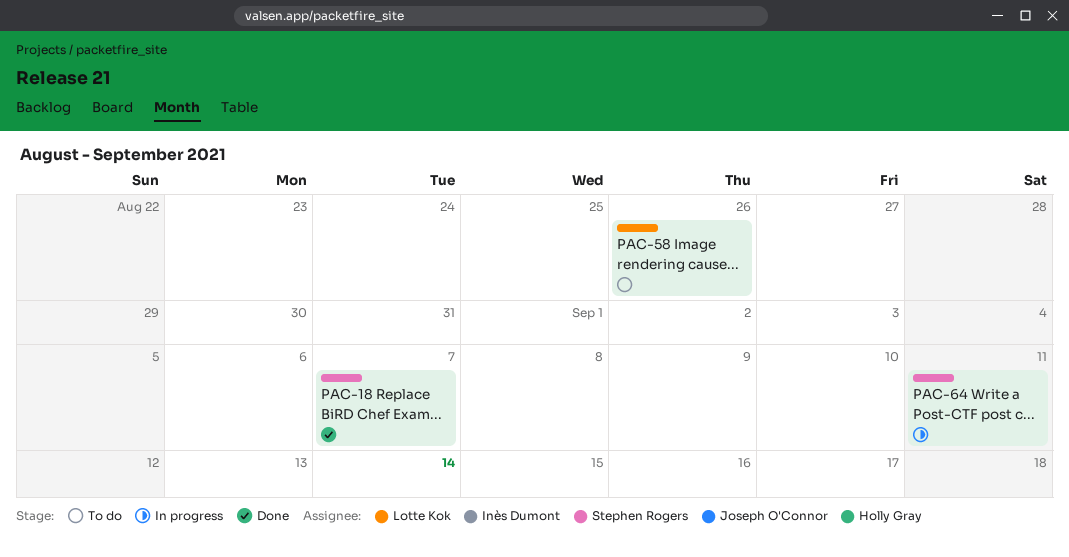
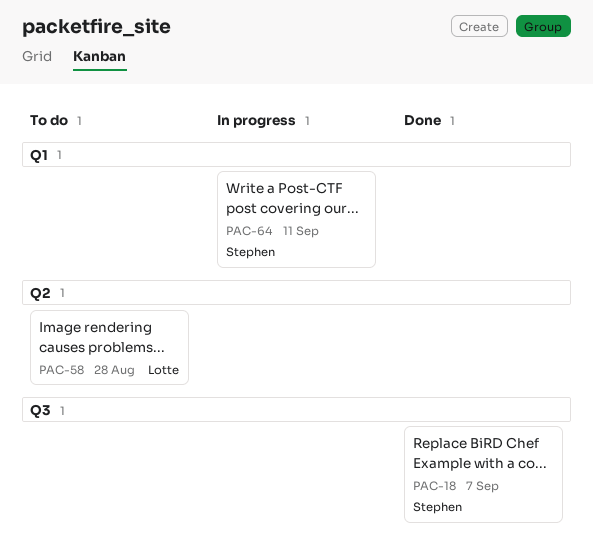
PAC-58, due: Aug 26 -> Aug 28

